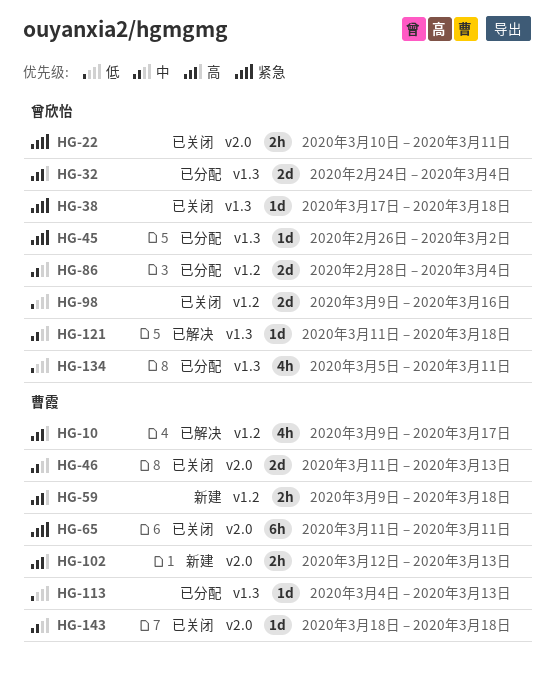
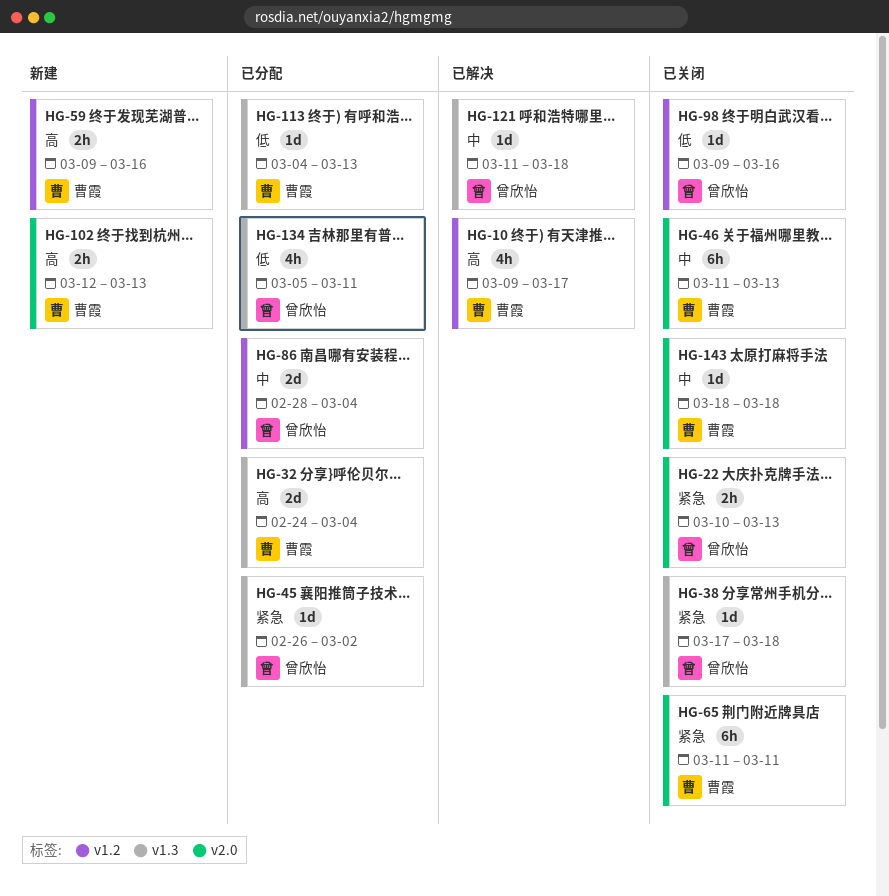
HG-22, due: Mar 11 -> Mar 13
HG-32, owner: 曾欣怡 -> 曹霞
HG-46, estimate: 2d -> 6h
HG-59, due: Mar 18 -> Mar 16
HG-98, estimate: 2d -> 1d

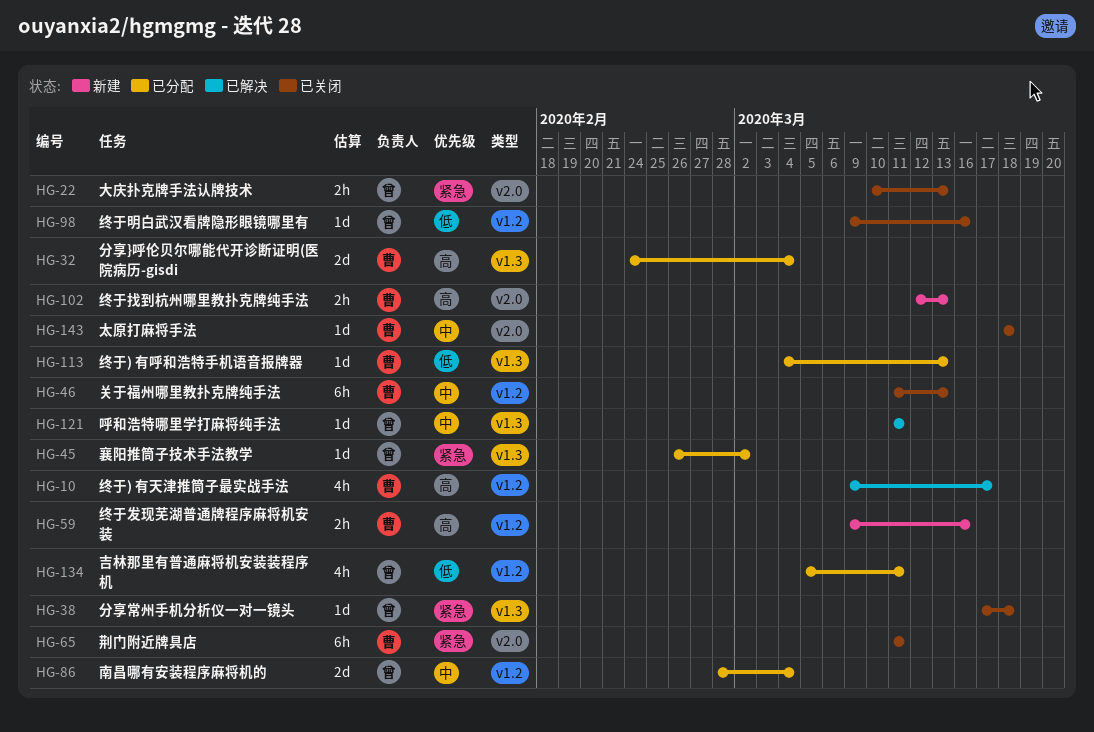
HG-46, label: v2.0 -> v1.2
HG-121, due: Mar 18 -> Mar 11
HG-134, label: v1.3 -> v1.2

